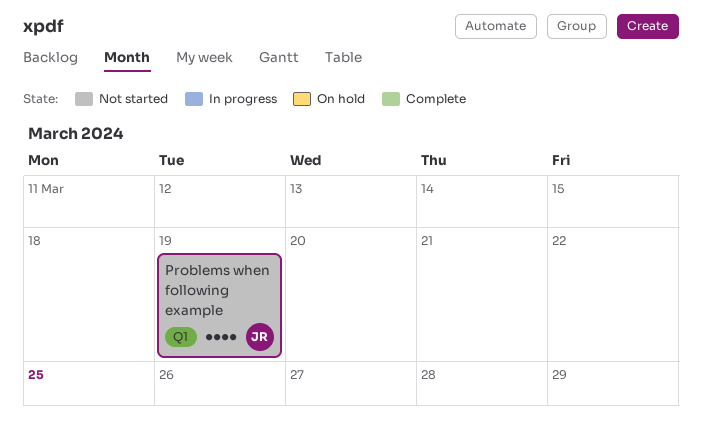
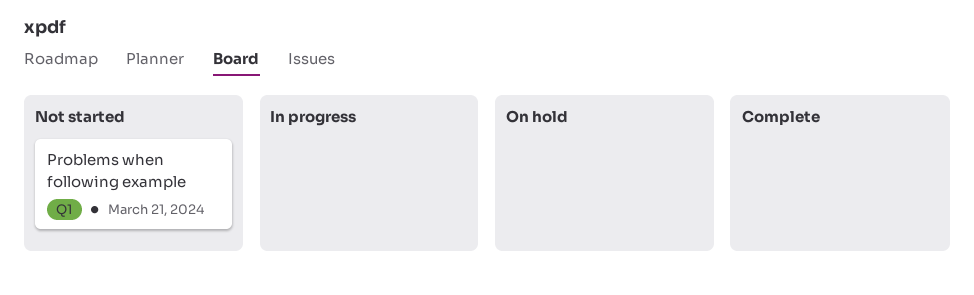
Problems when following example, estimate: 4 -> 1
Problems when following example, due: Mar 19 -> Mar 21

